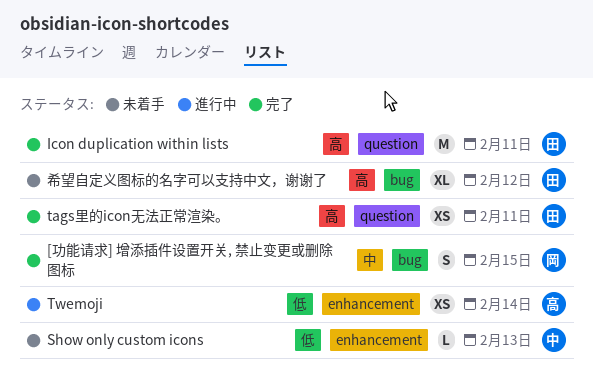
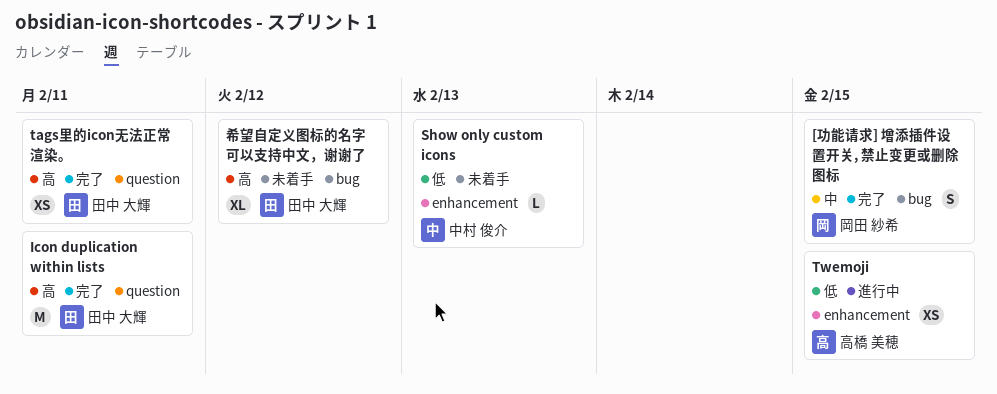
Twemoji, due: Feb 14 -> Feb 15

